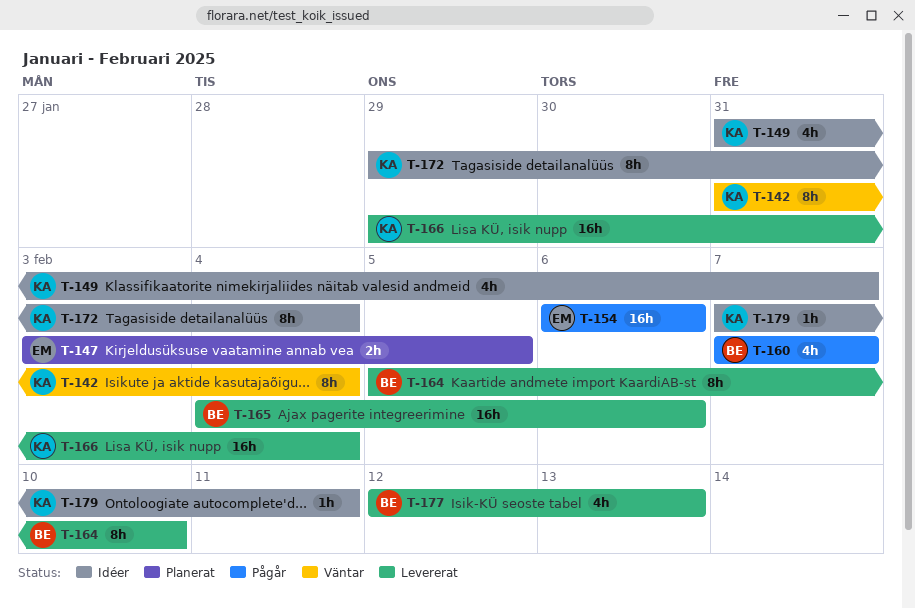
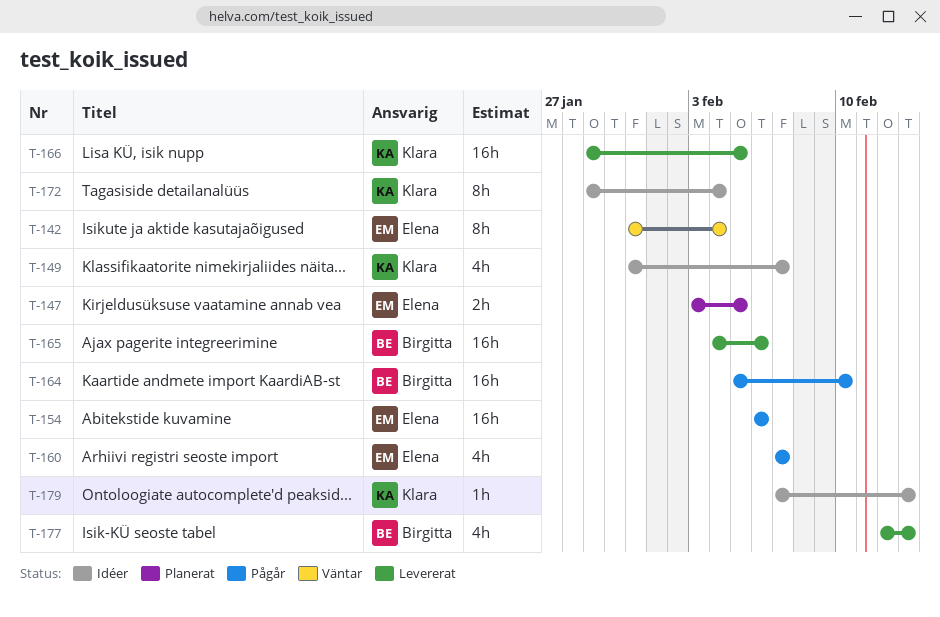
T-142, owner: Klara -> Elena
T-160, owner: Birgitta -> Elena
T-164, status: Levererat -> Pågår
T-164, estimate: 8h -> 16h
T-166, due: Feb 4 -> Feb 5
T-179, due: Feb 11 -> Feb 13

